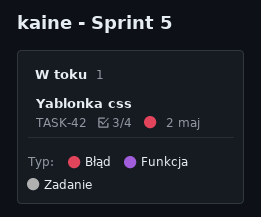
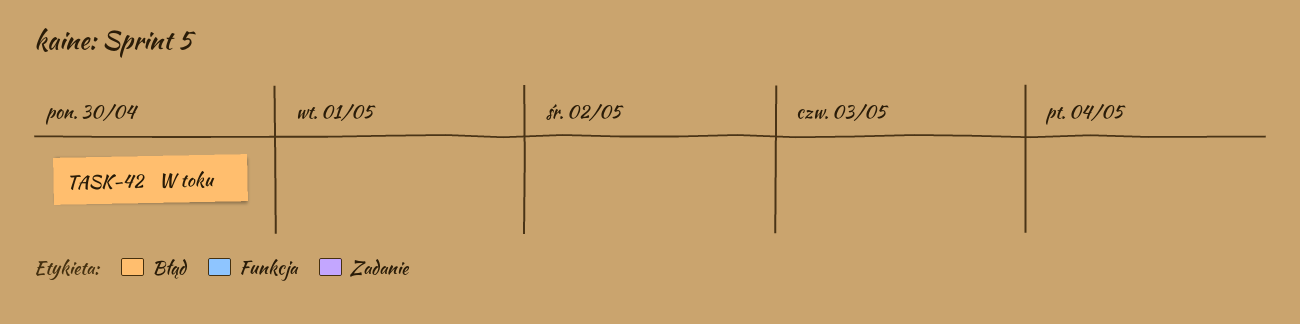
TASK-42, due: May 2 -> Apr 30

